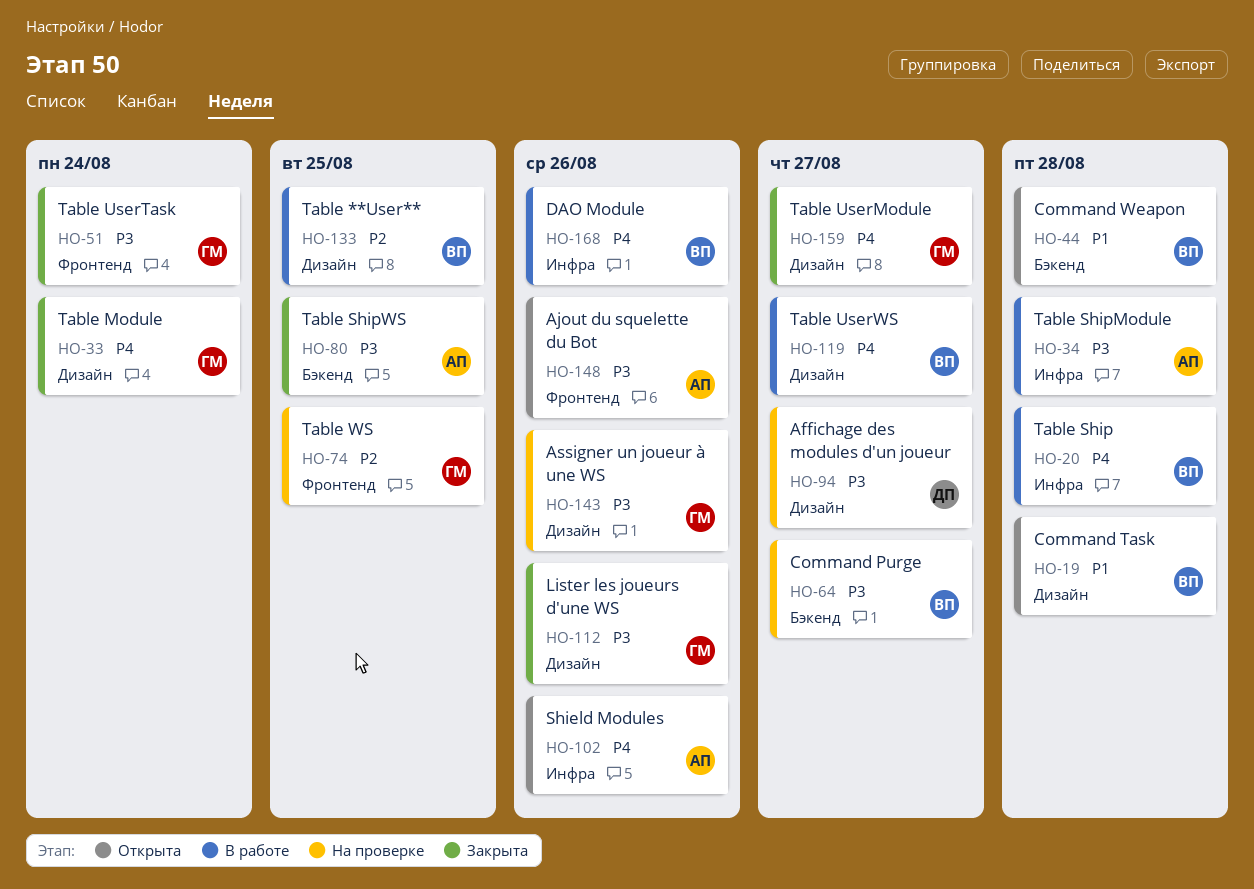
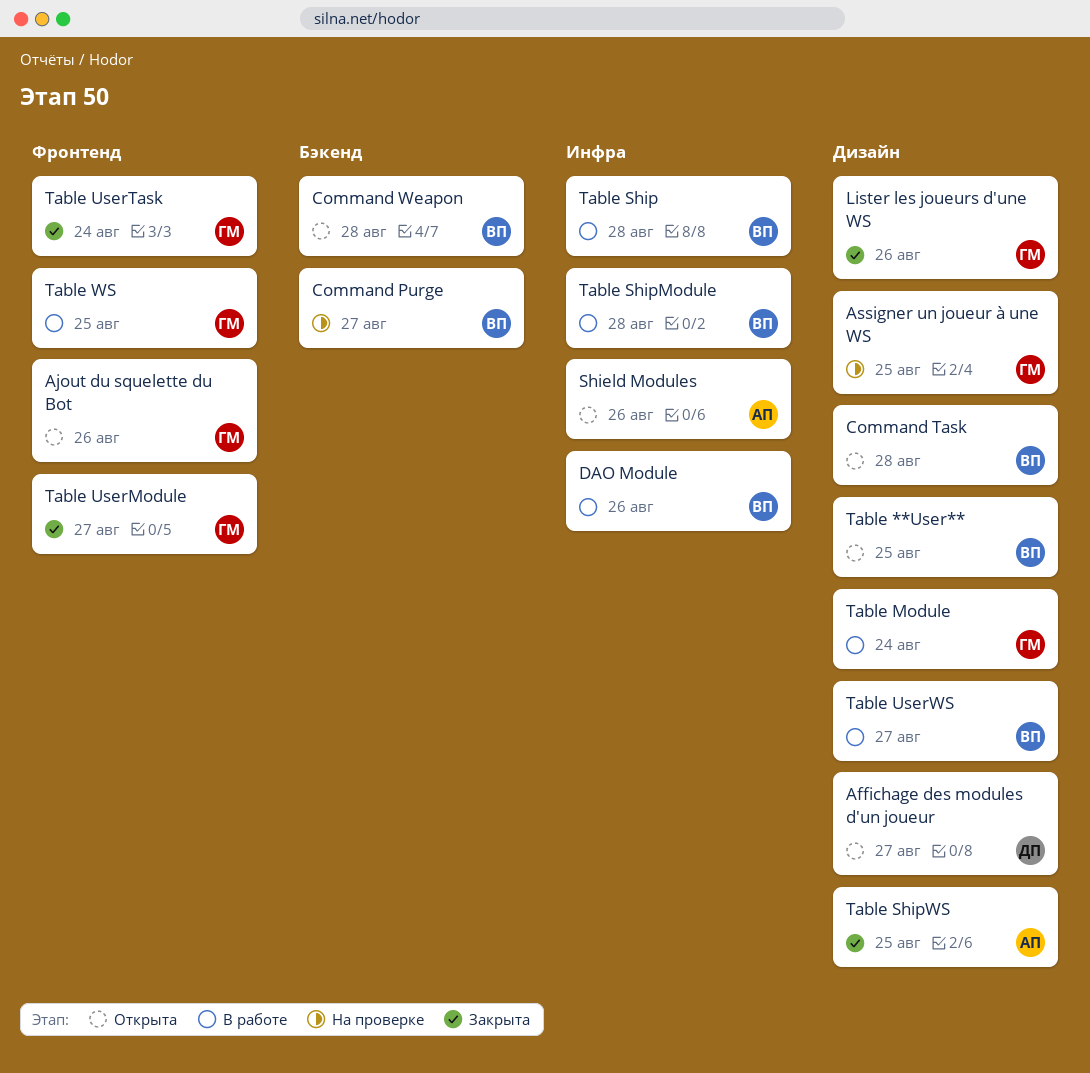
Affichage des modules d'un joueur, status: На проверке -> Открыта
Ajout du squelette du Bot, owner: АП -> ГМ
Assigner un joueur à une WS, due: Aug 26 -> Aug 25
Table **User**, status: В работе -> Открыта
Table Module, status: Закрыта -> В работе
Table ShipModule, owner: АП -> ВП
Table ShipWS, label: Бэкенд -> Дизайн
Table UserModule, label: Дизайн -> Фронтенд
Table WS, status: На проверке -> В работе

